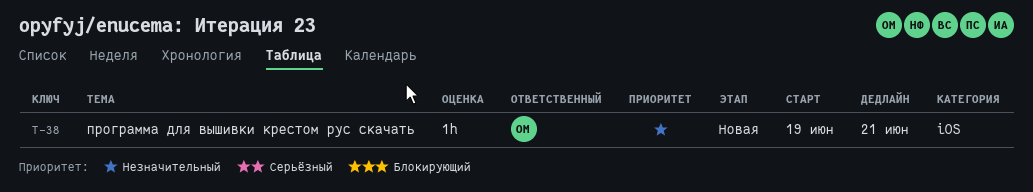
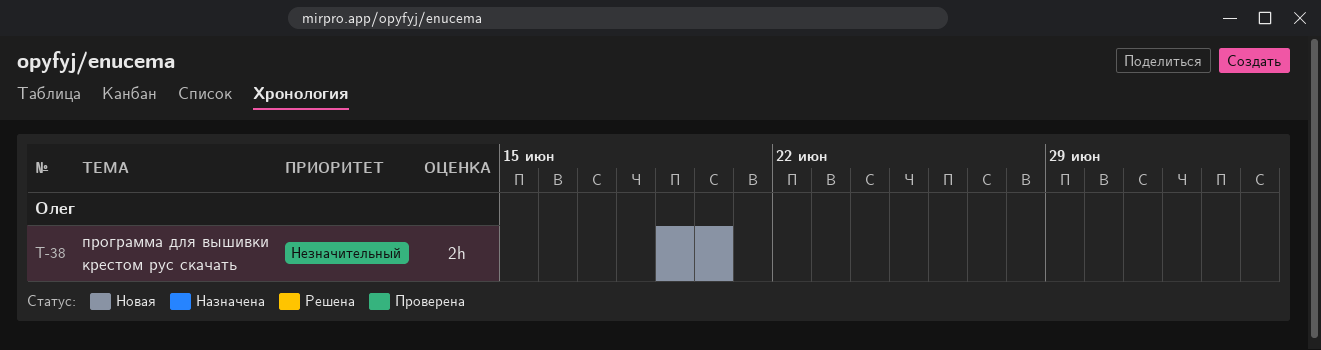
T-38, estimate: 1h -> 2h
T-38, due: Jun 21 -> Jun 20

